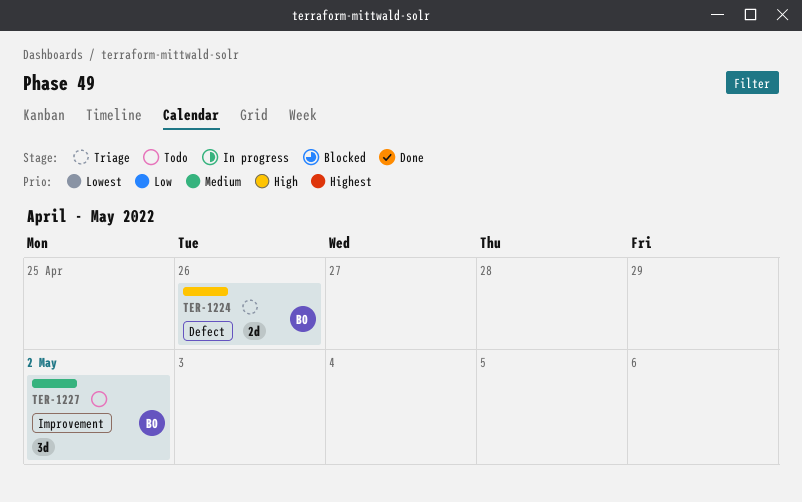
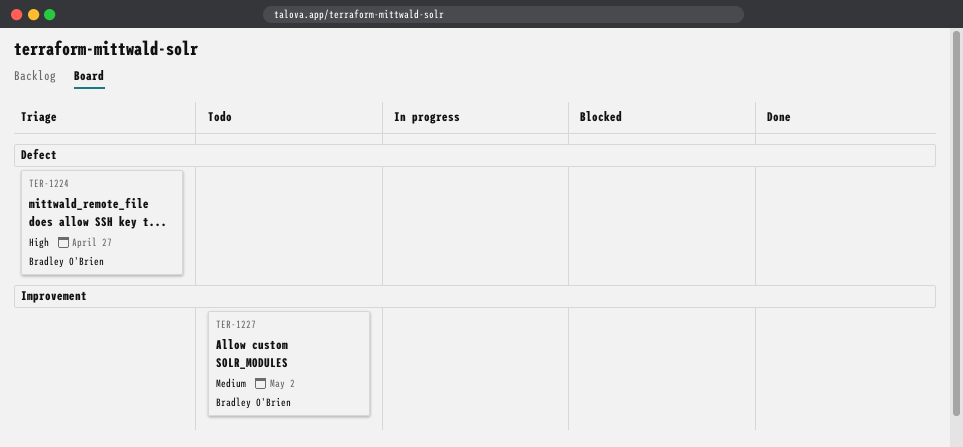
TER-1224, due: Apr 26 -> Apr 27

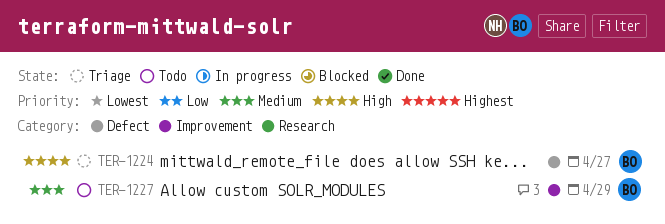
TER-1227, due: May 2 -> Apr 29

